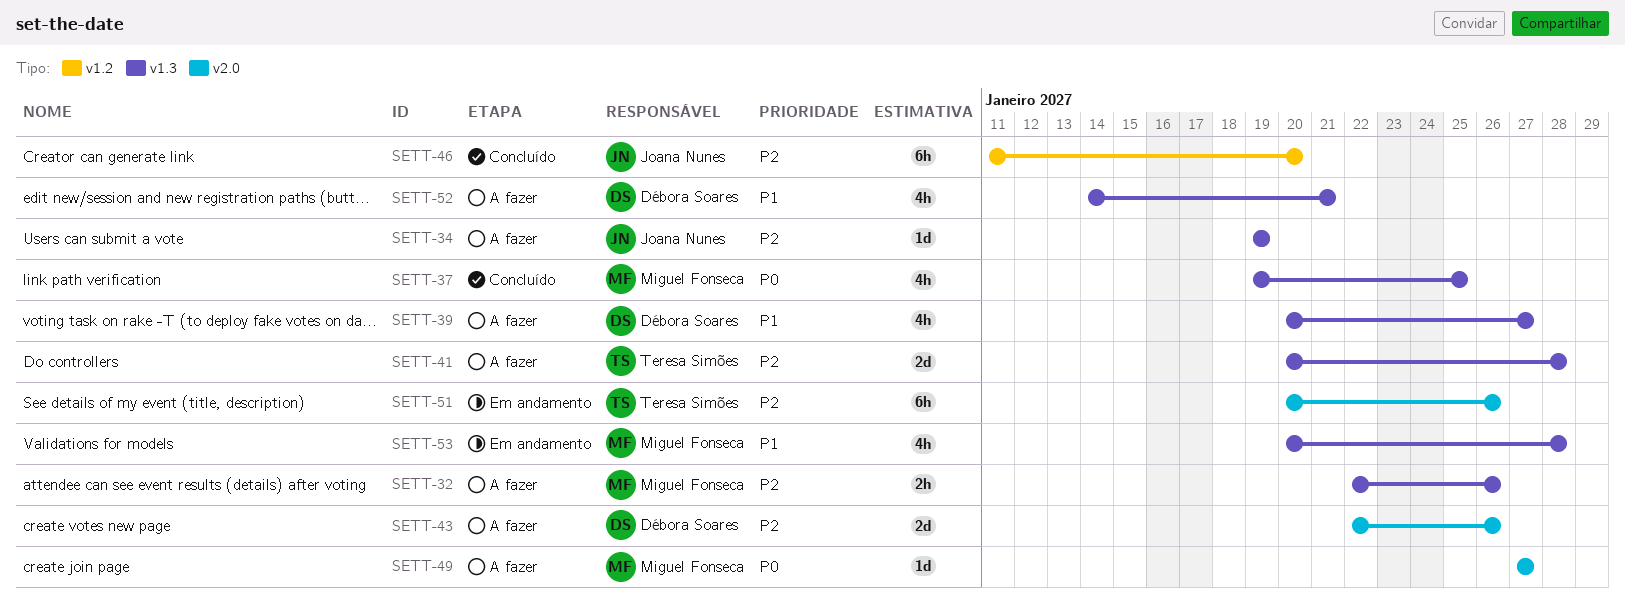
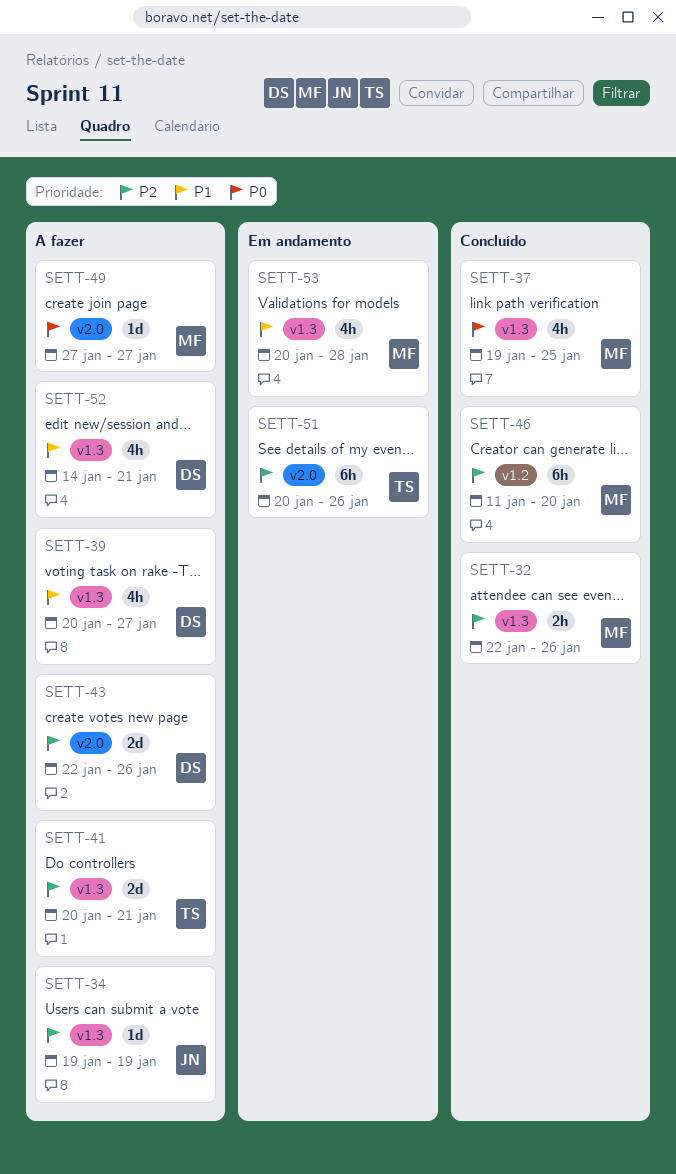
SETT-32, status: A fazer -> Concluído
SETT-41, due: Jan 28 -> Jan 21
SETT-46, owner: Joana Nunes -> Miguel Fonseca

